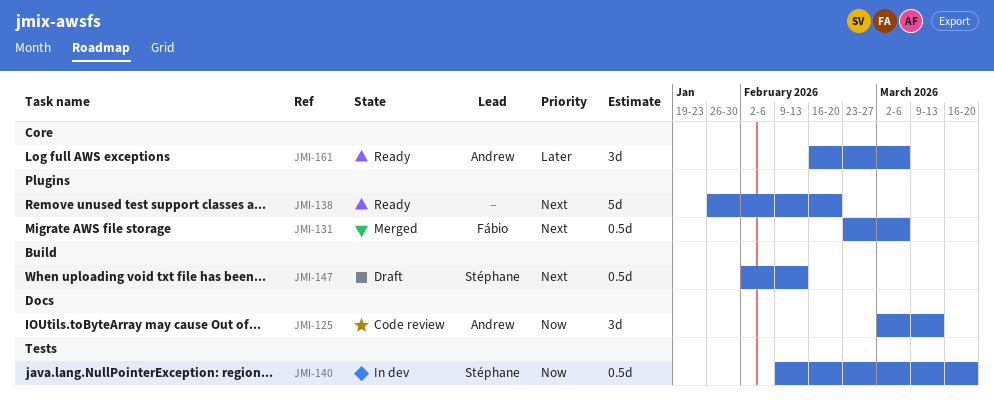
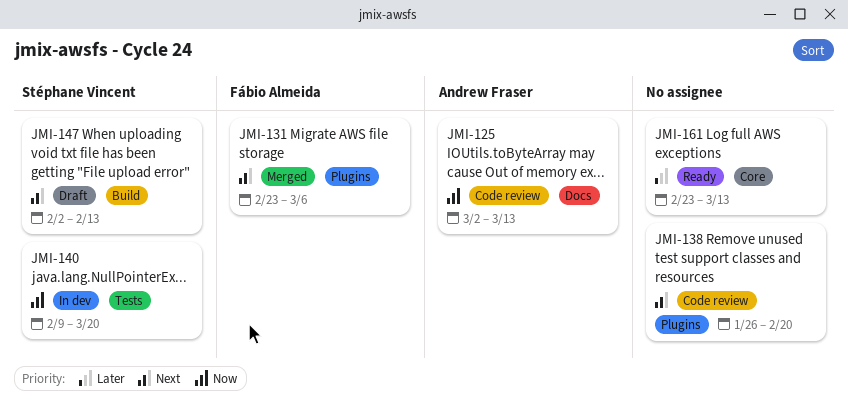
JMI-138, status: Ready -> Code review
JMI-161, owner: Andrew Fraser -> none
JMI-161, start: Feb 16 -> Feb 23
JMI-161, due: Mar 6 -> Mar 13

